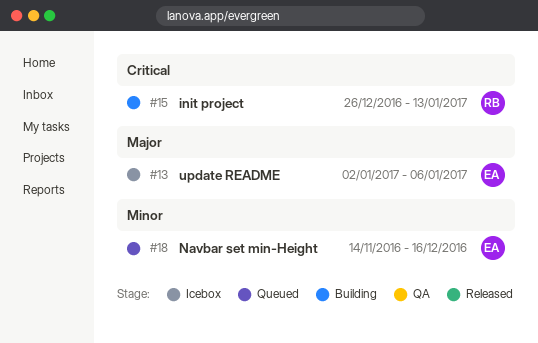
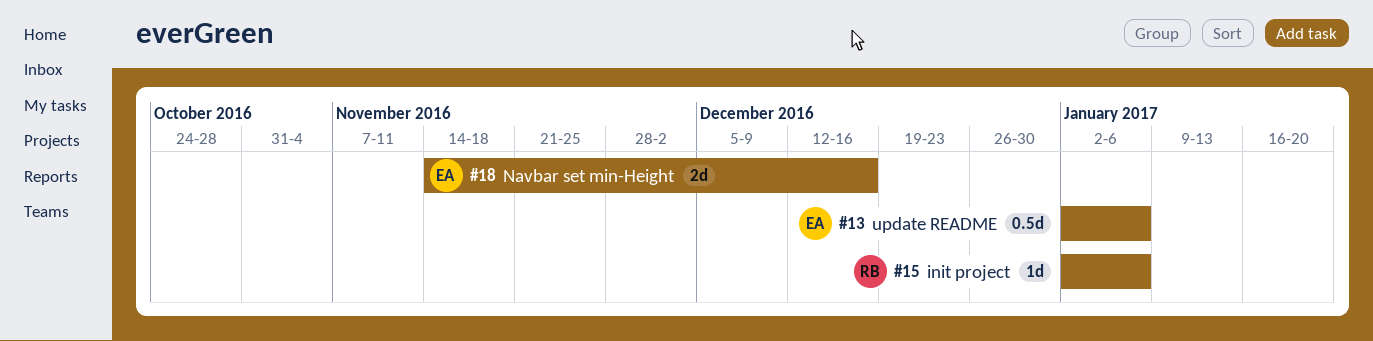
#15, start: Dec 26 -> Jan 2
#15, due: Jan 13 -> Jan 6

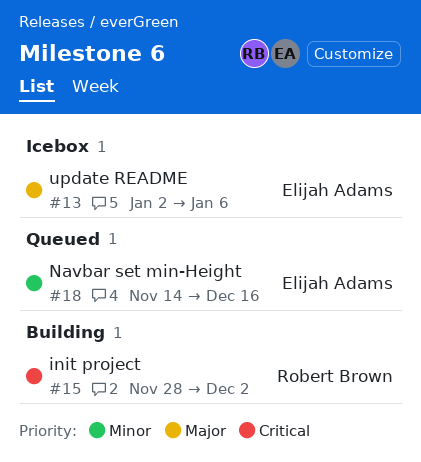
#15, start: Jan 2 -> Nov 28
#15, due: Jan 6 -> Dec 2

